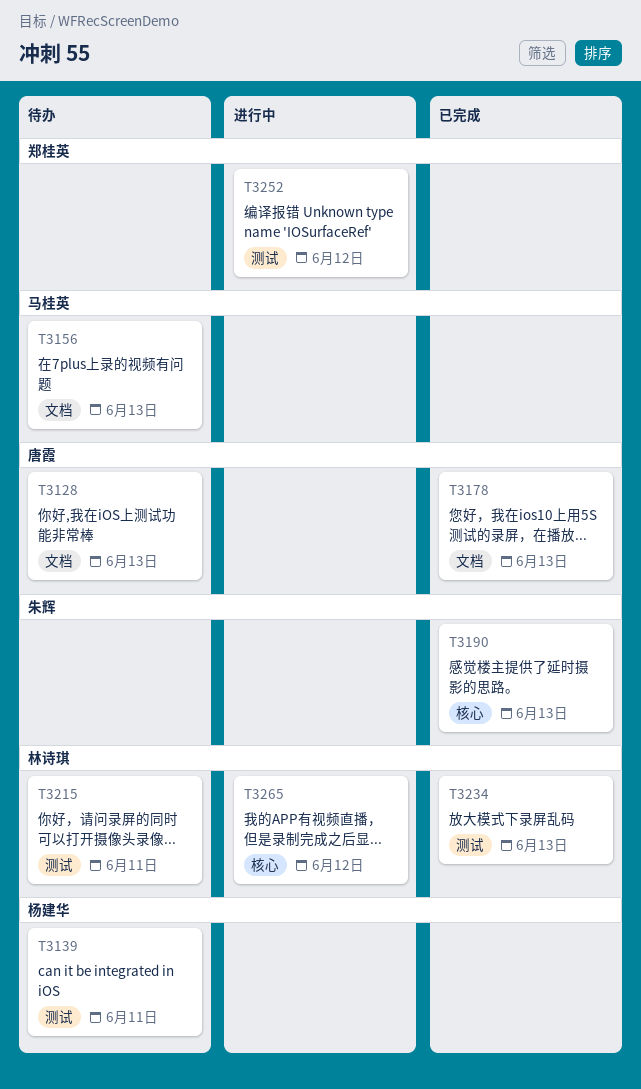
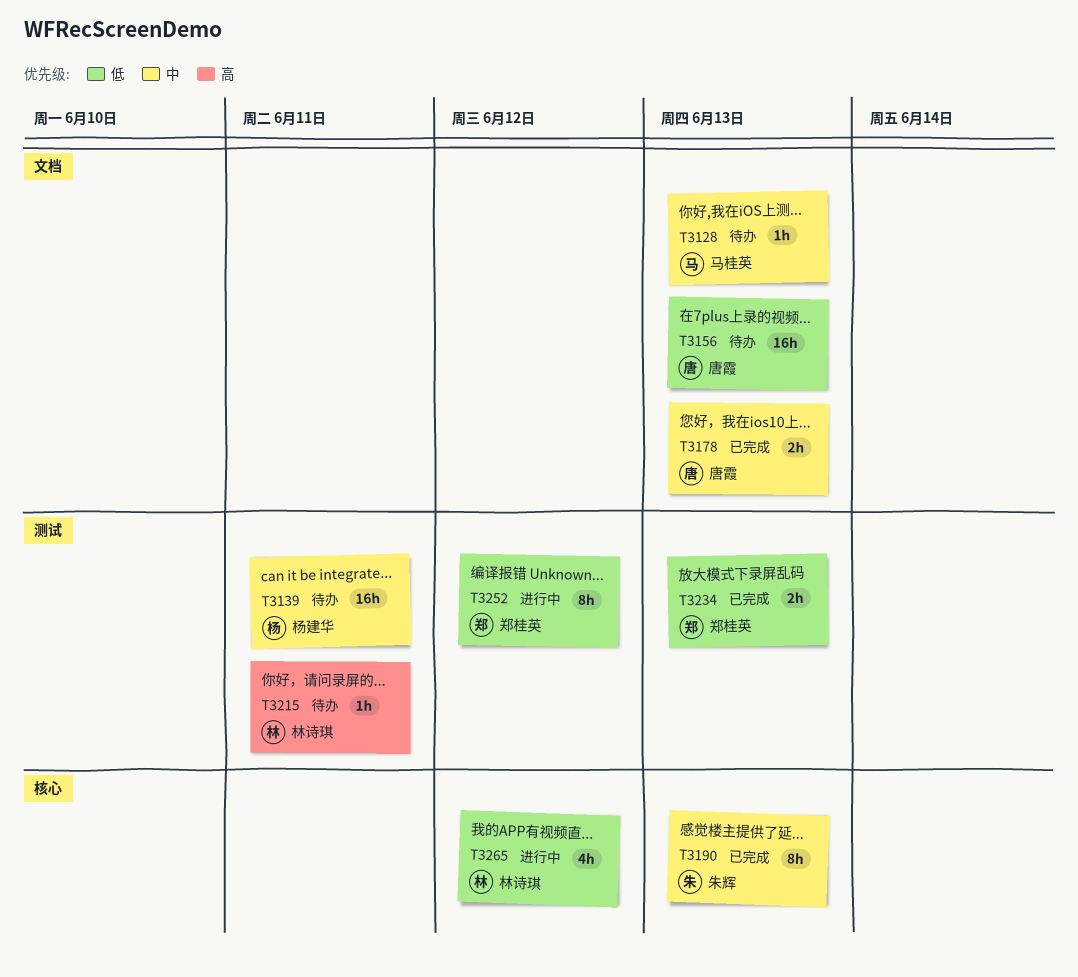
T3128, owner: 唐霞 -> 马桂英
T3156, owner: 马桂英 -> 唐霞
T3234, owner: 林诗琪 -> 郑桂英

